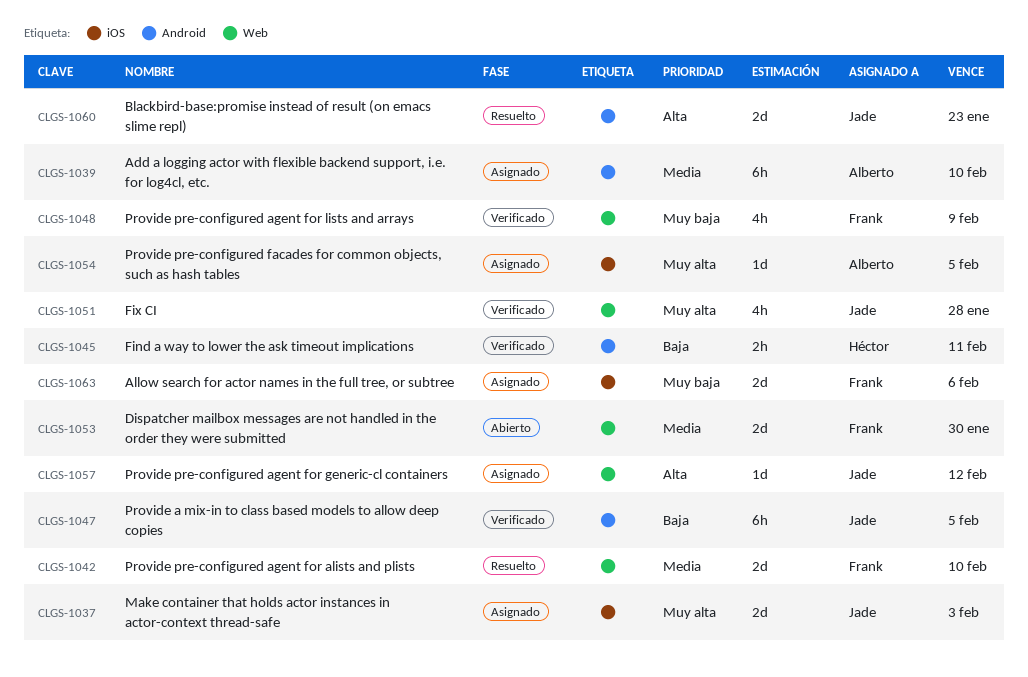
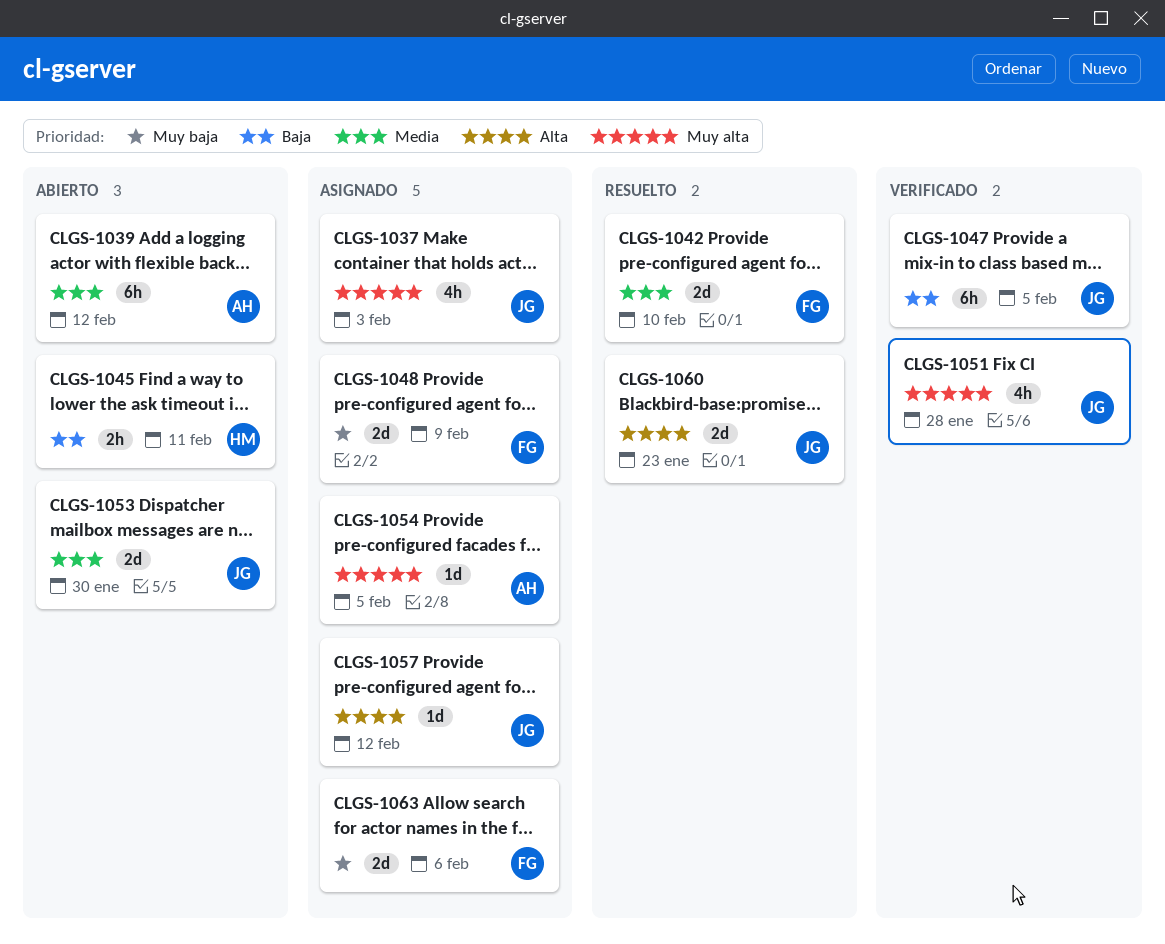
CLGS-1037, estimate: 2d -> 4h
CLGS-1039, status: Asignado -> Abierto
CLGS-1039, due: Feb 10 -> Feb 12
CLGS-1045, status: Verificado -> Abierto
CLGS-1048, status: Verificado -> Asignado
CLGS-1048, estimate: 4h -> 2d
CLGS-1053, owner: Frank -> Jade

